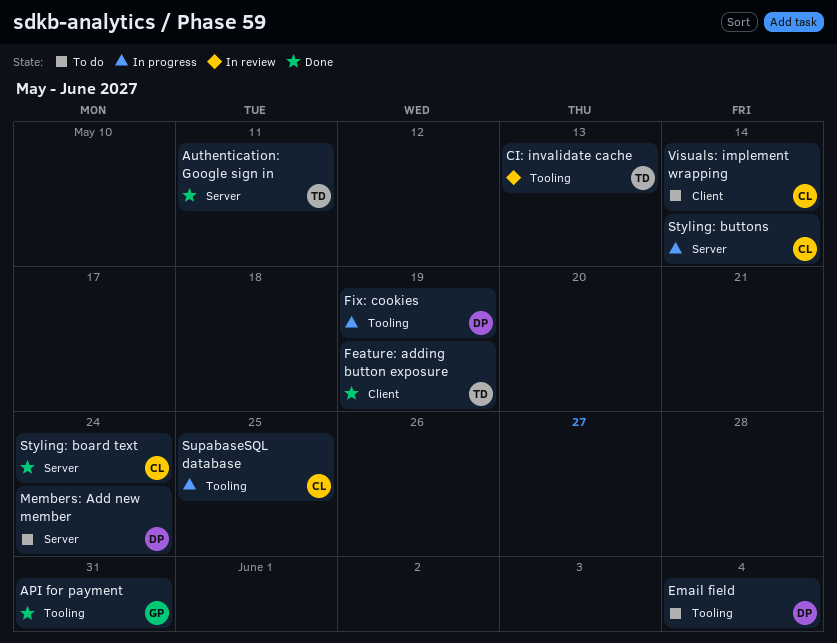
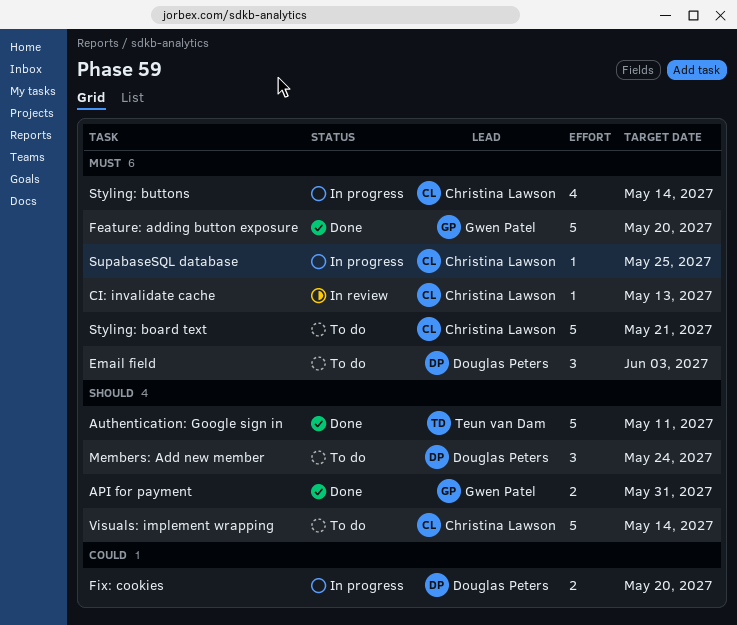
CI: invalidate cache, owner: Teun van Dam -> Christina Lawson
Email field, due: Jun 4 -> Jun 3
Feature: adding button exposure, owner: Teun van Dam -> Gwen Patel
Feature: adding button exposure, due: May 19 -> May 20
Fix: cookies, due: May 19 -> May 20
Styling: board text, status: Done -> To do
Styling: board text, due: May 24 -> May 21

